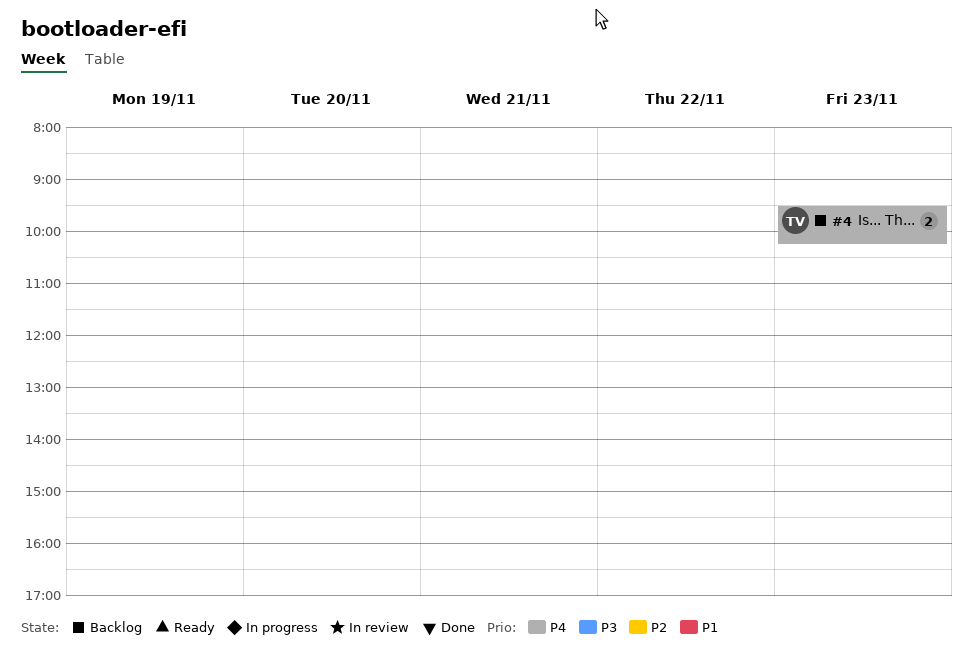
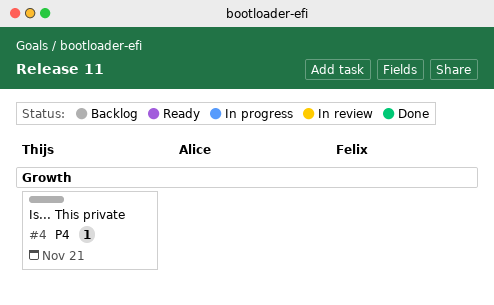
#4, estimate: 2 -> 1
#4, day: Nov 23 -> Nov 21

